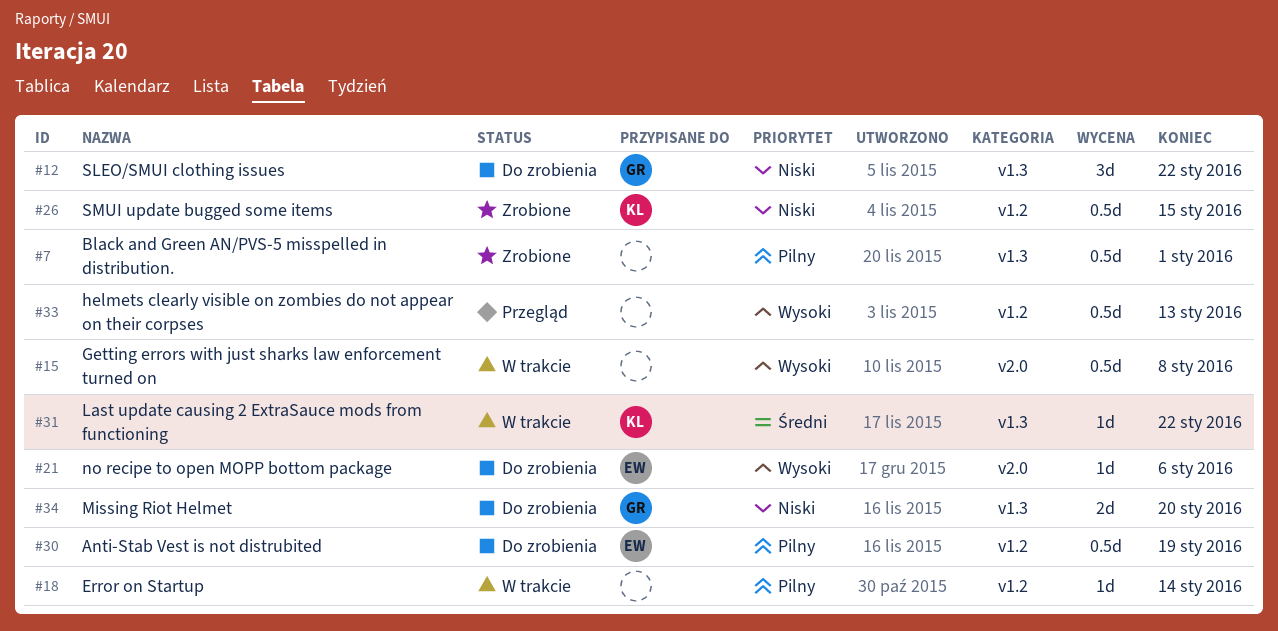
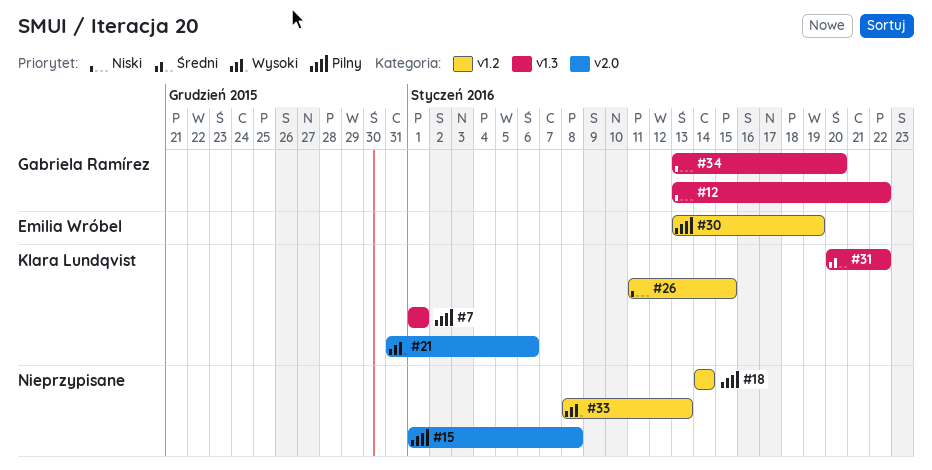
#7, owner: none -> Klara Lundqvist
#15, priority: Wysoki -> Pilny
#21, owner: Emilia Wróbel -> Klara Lundqvist

